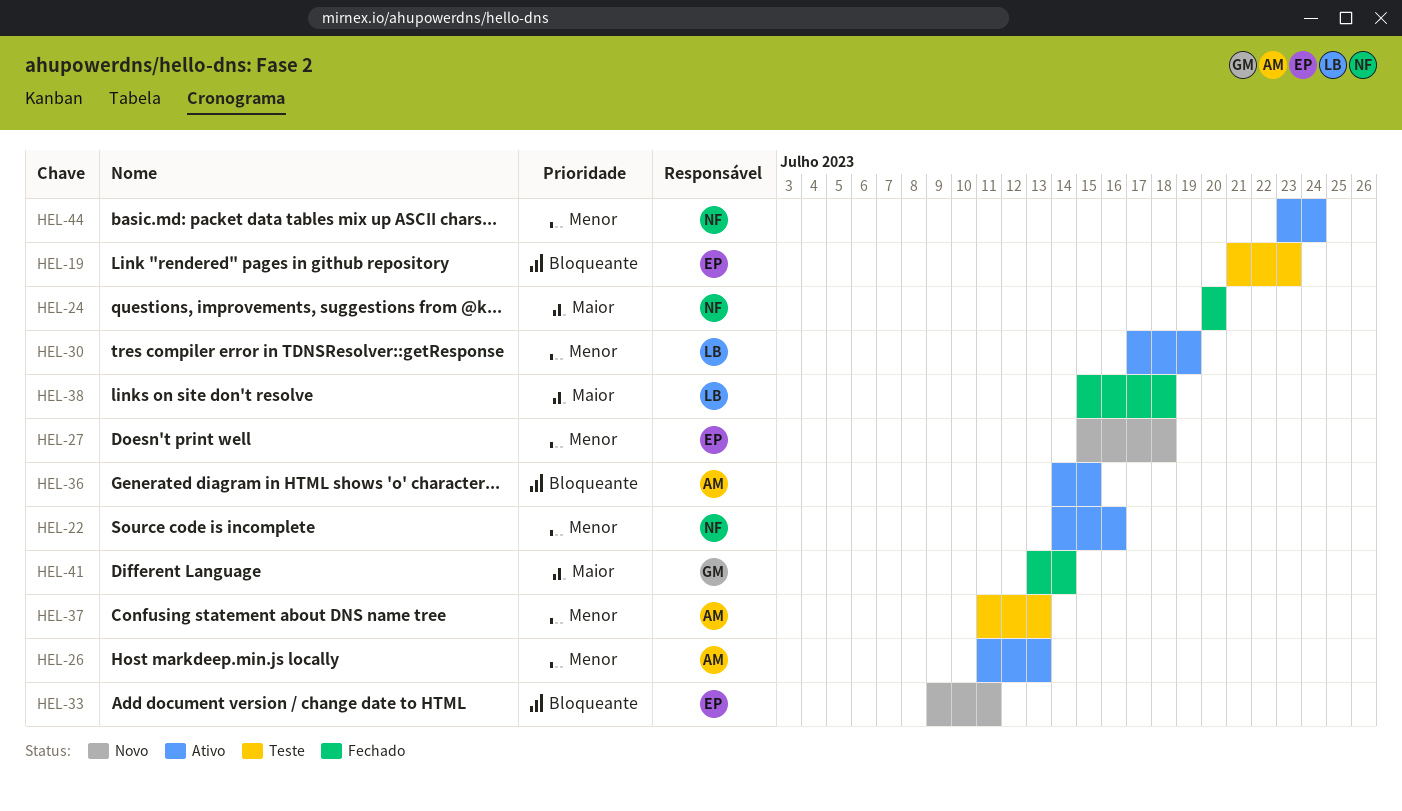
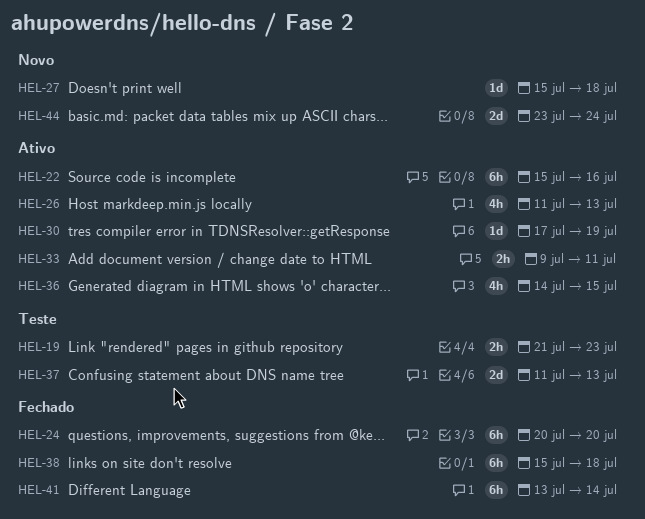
HEL-22, start: Jul 14 -> Jul 15
HEL-33, status: Novo -> Ativo
HEL-44, status: Ativo -> Novo

